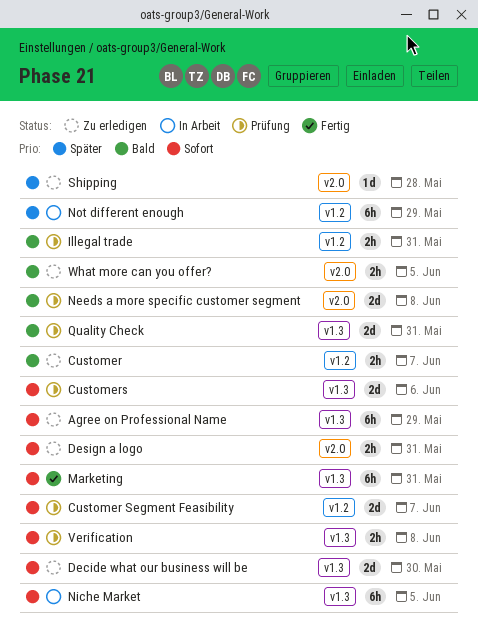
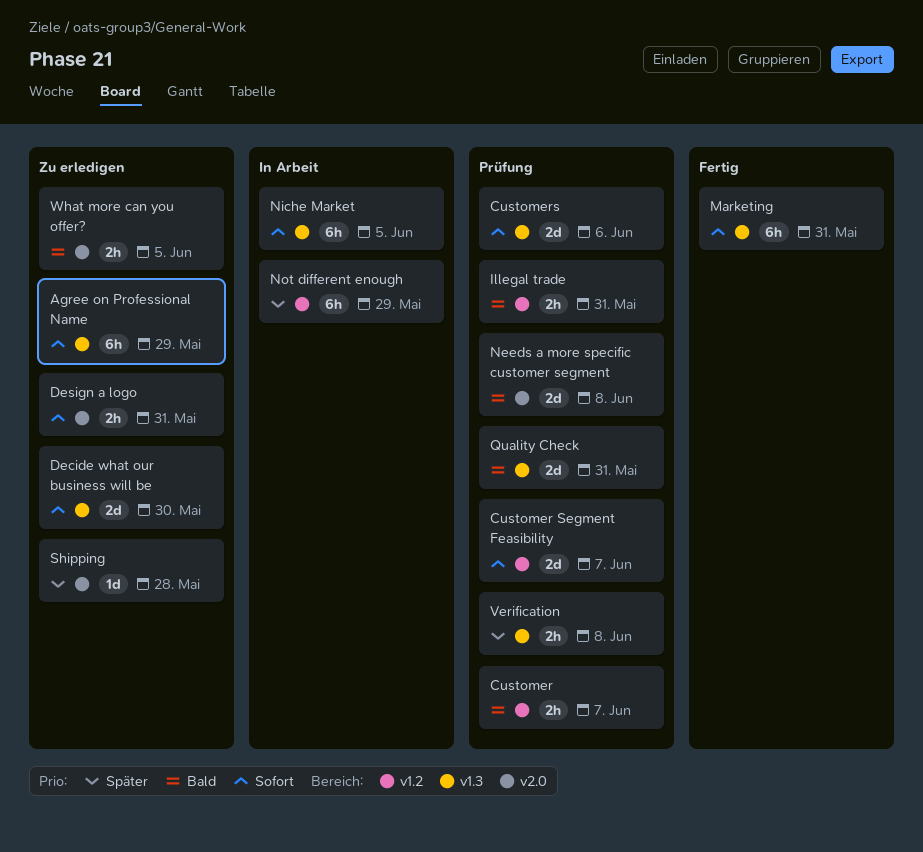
Customer, status: Zu erledigen -> Prüfung
Verification, priority: Sofort -> Später

